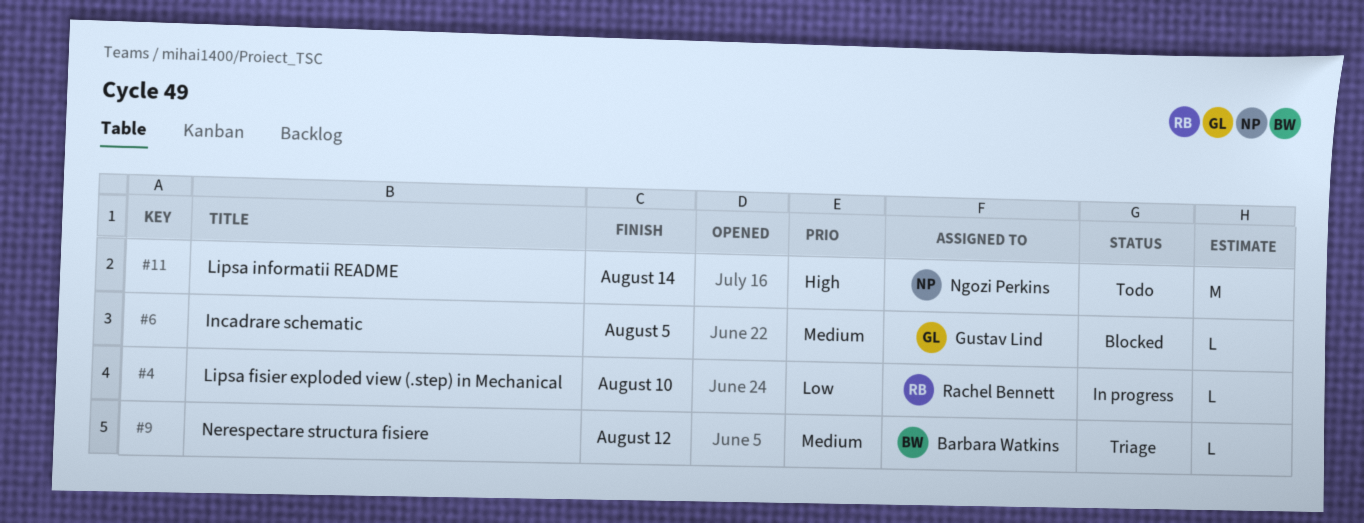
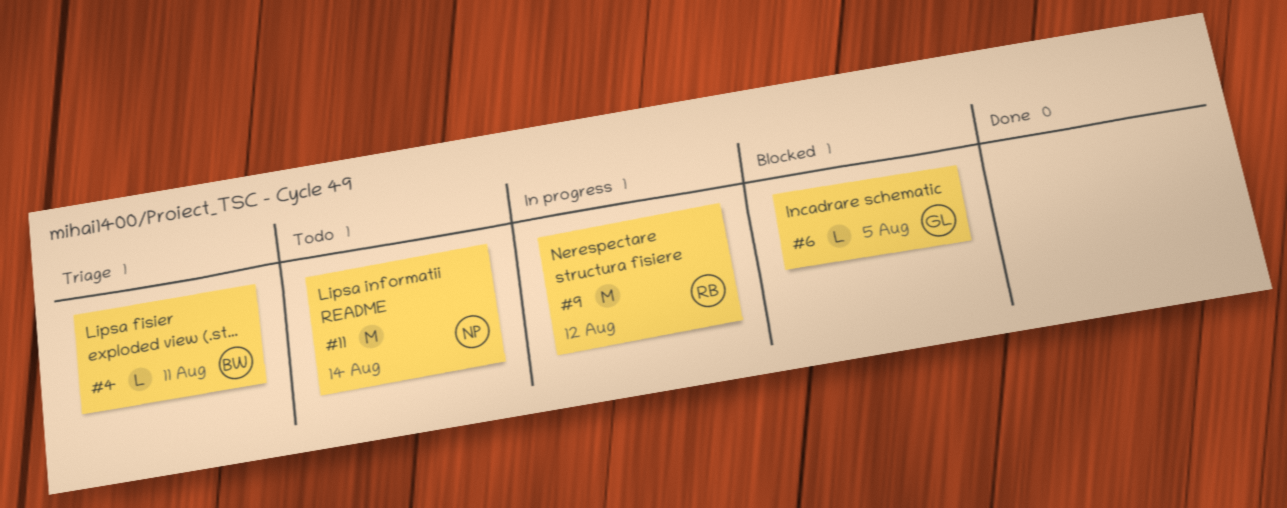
#4, status: In progress -> Triage
#4, owner: Rachel Bennett -> Barbara Watkins
#4, due: Aug 10 -> Aug 11
#9, status: Triage -> In progress
#9, owner: Barbara Watkins -> Rachel Bennett
#9, estimate: L -> M

